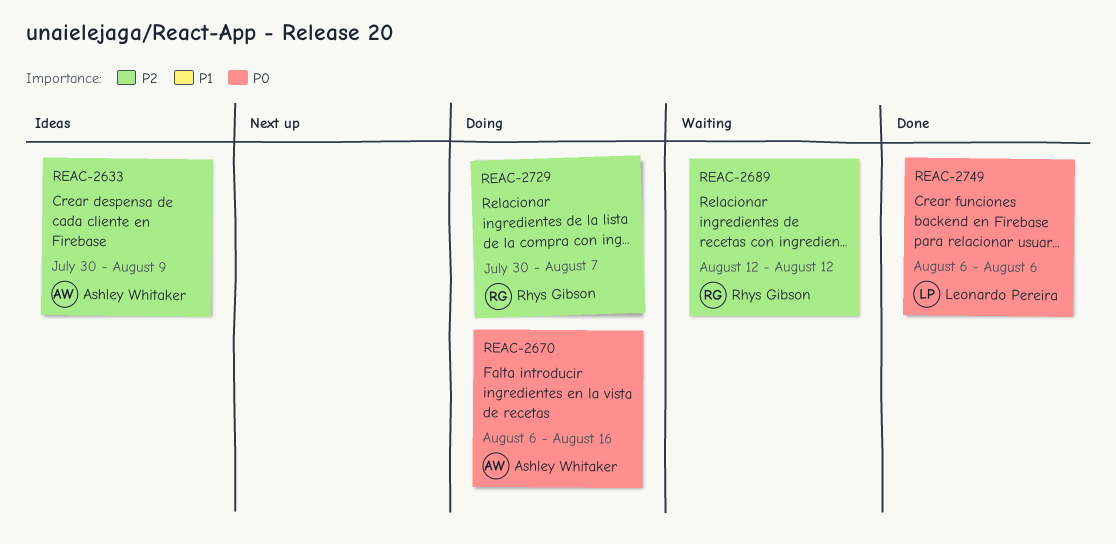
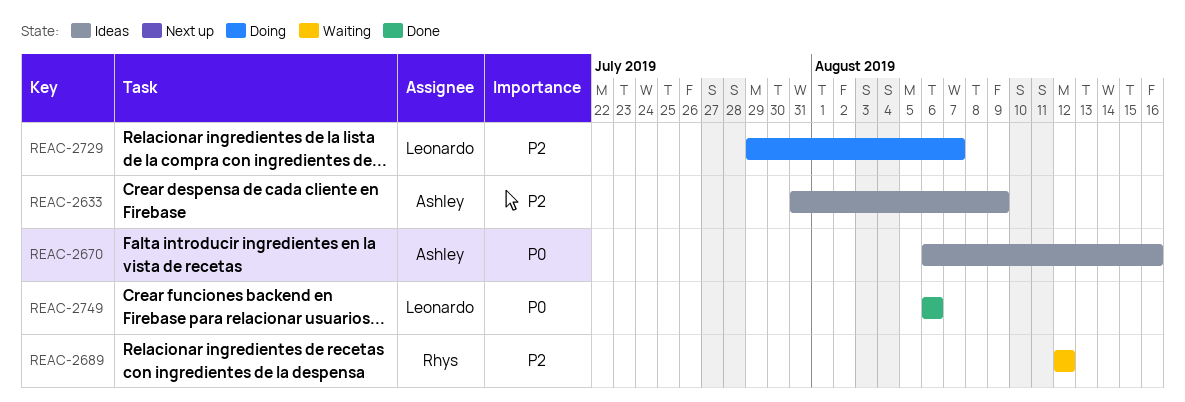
REAC-2633, start: Jul 30 -> Jul 31
REAC-2670, status: Doing -> Ideas
REAC-2729, owner: Rhys Gibson -> Leonardo Pereira
REAC-2729, start: Jul 30 -> Jul 29

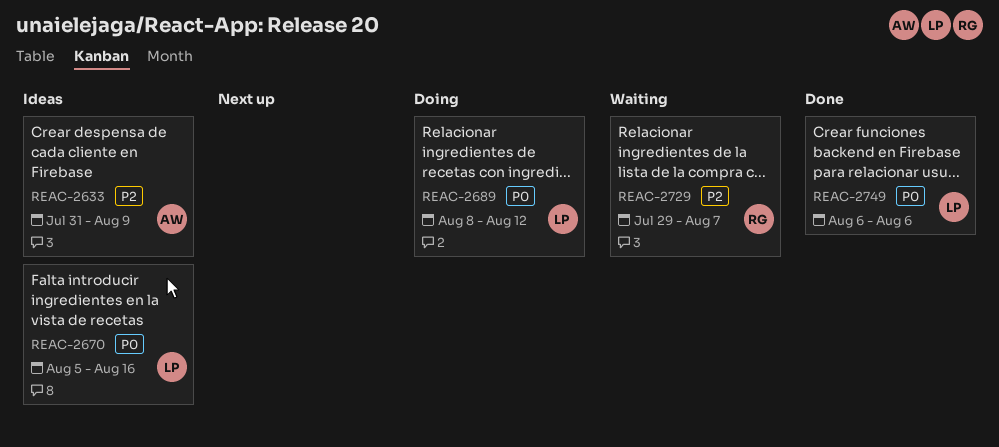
REAC-2670, owner: Ashley -> Leonardo
REAC-2670, start: Aug 6 -> Aug 5
REAC-2689, status: Waiting -> Doing
REAC-2689, owner: Rhys -> Leonardo
REAC-2689, priority: P2 -> P0
REAC-2689, start: Aug 12 -> Aug 8
REAC-2729, status: Doing -> Waiting
REAC-2729, owner: Leonardo -> Rhys

